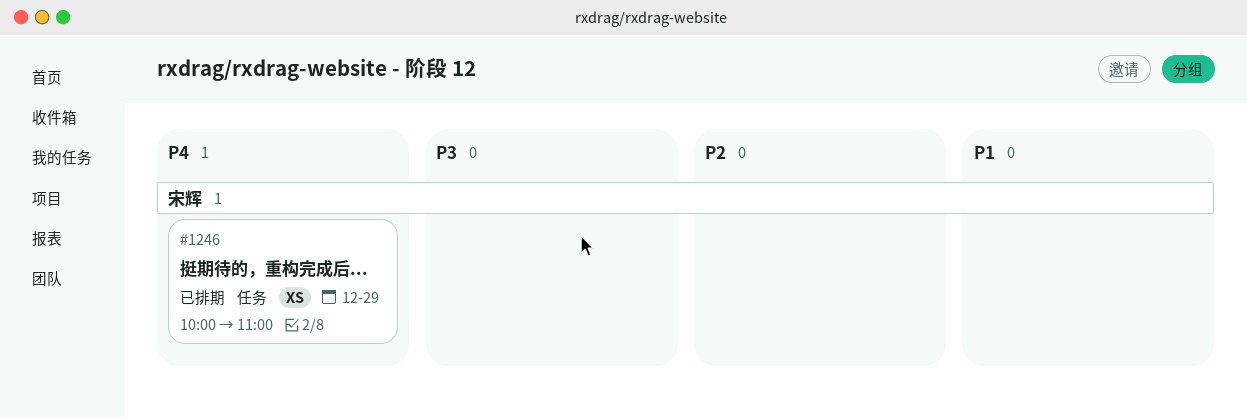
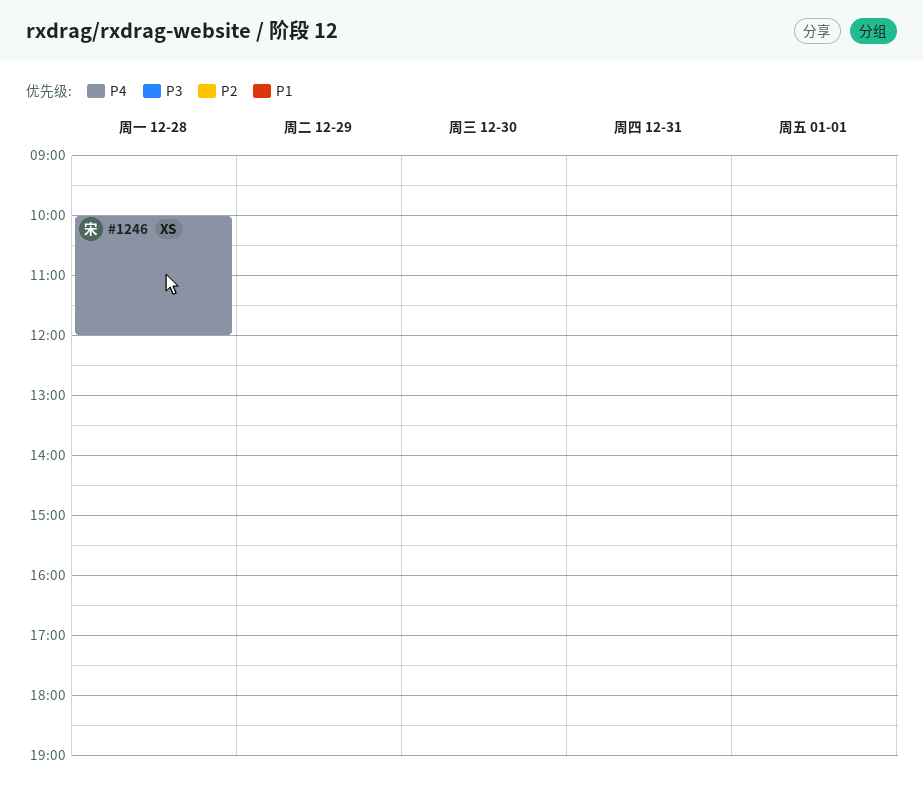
#1246, day: Dec 29 -> Dec 28
#1246, ends: 11:00 -> 12:00

